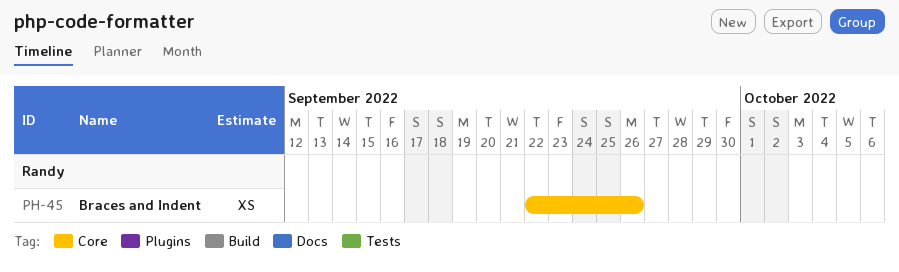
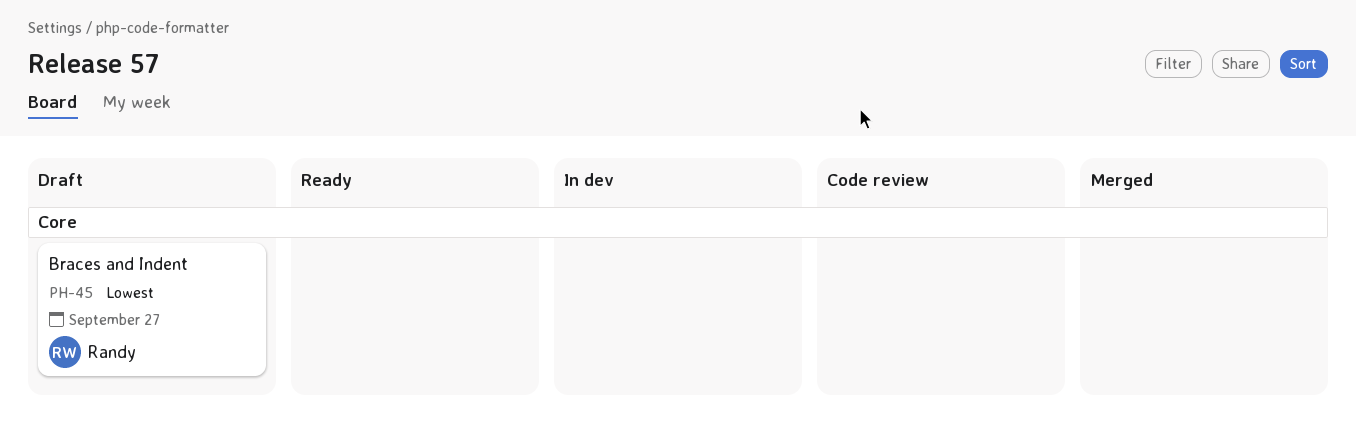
PH-45, due: Sep 26 -> Sep 27

